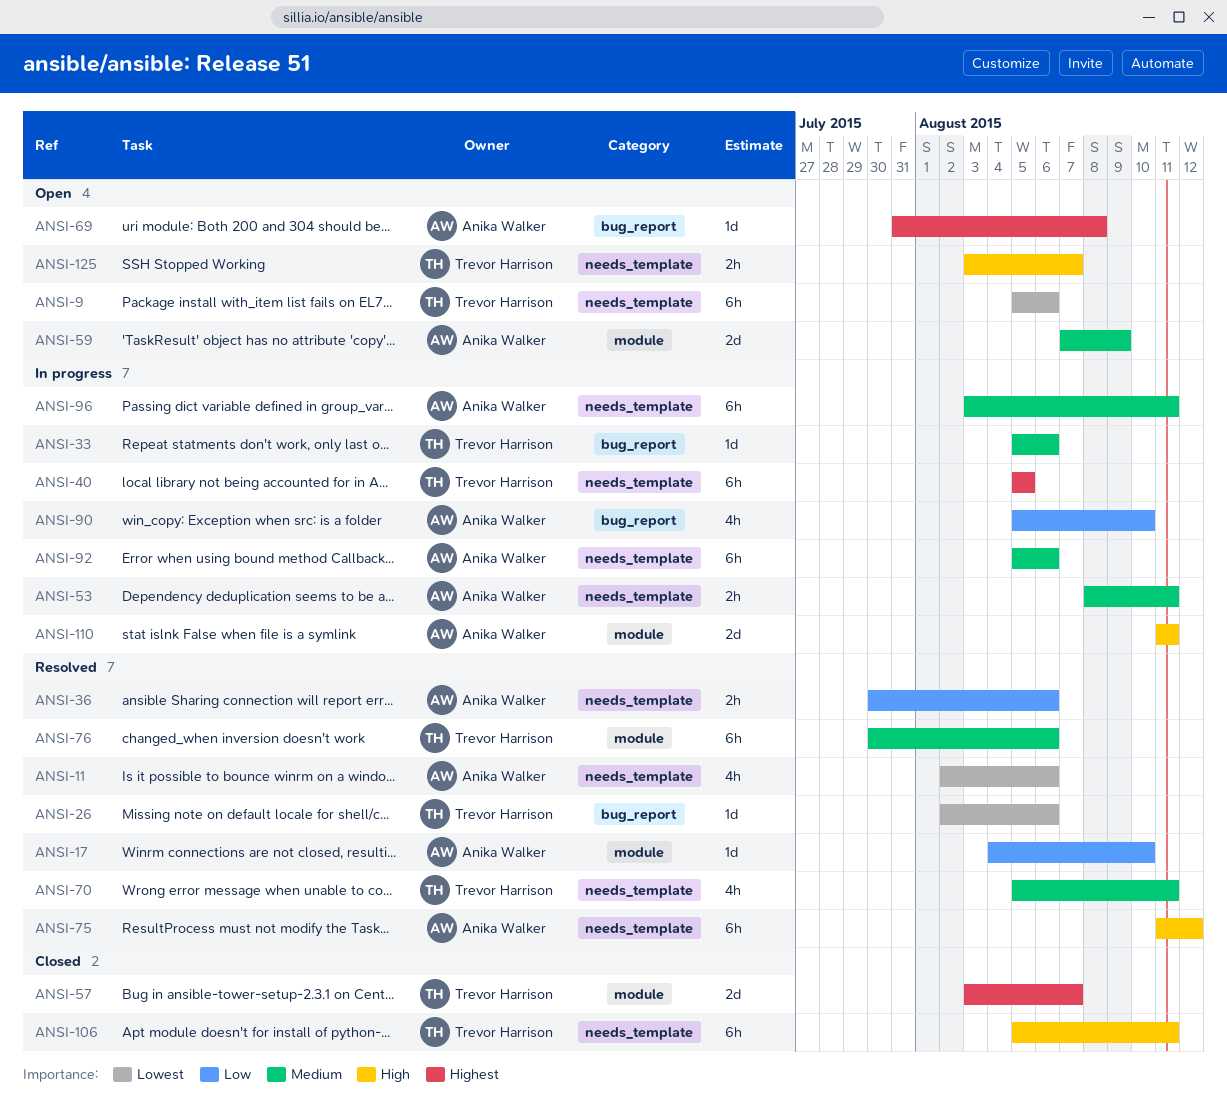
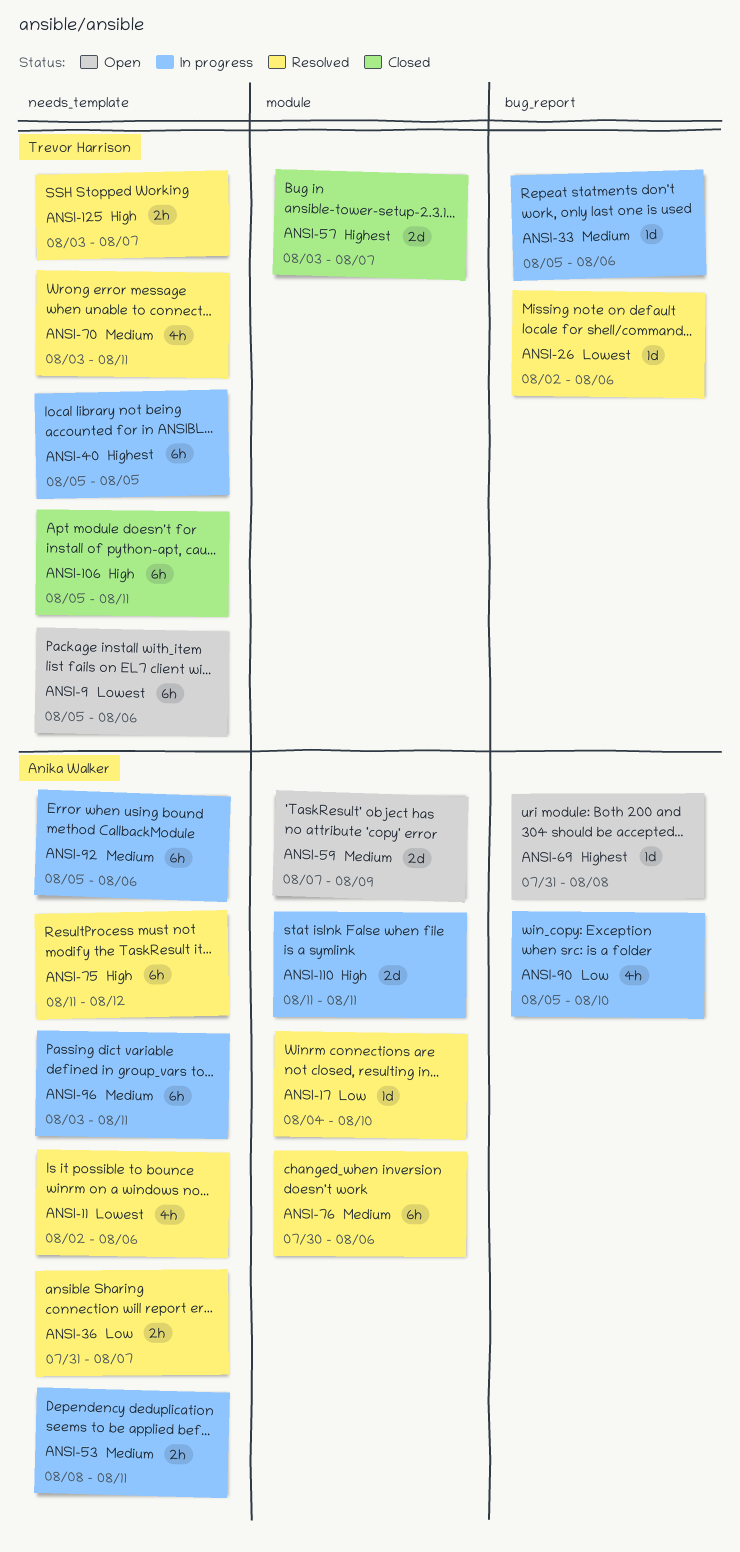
ANSI-36, start: Jul 30 -> Jul 31
ANSI-36, due: Aug 6 -> Aug 7
ANSI-70, start: Aug 5 -> Aug 3
ANSI-76, owner: Trevor Harrison -> Anika Walker
ANSI-125, status: Open -> Resolved

